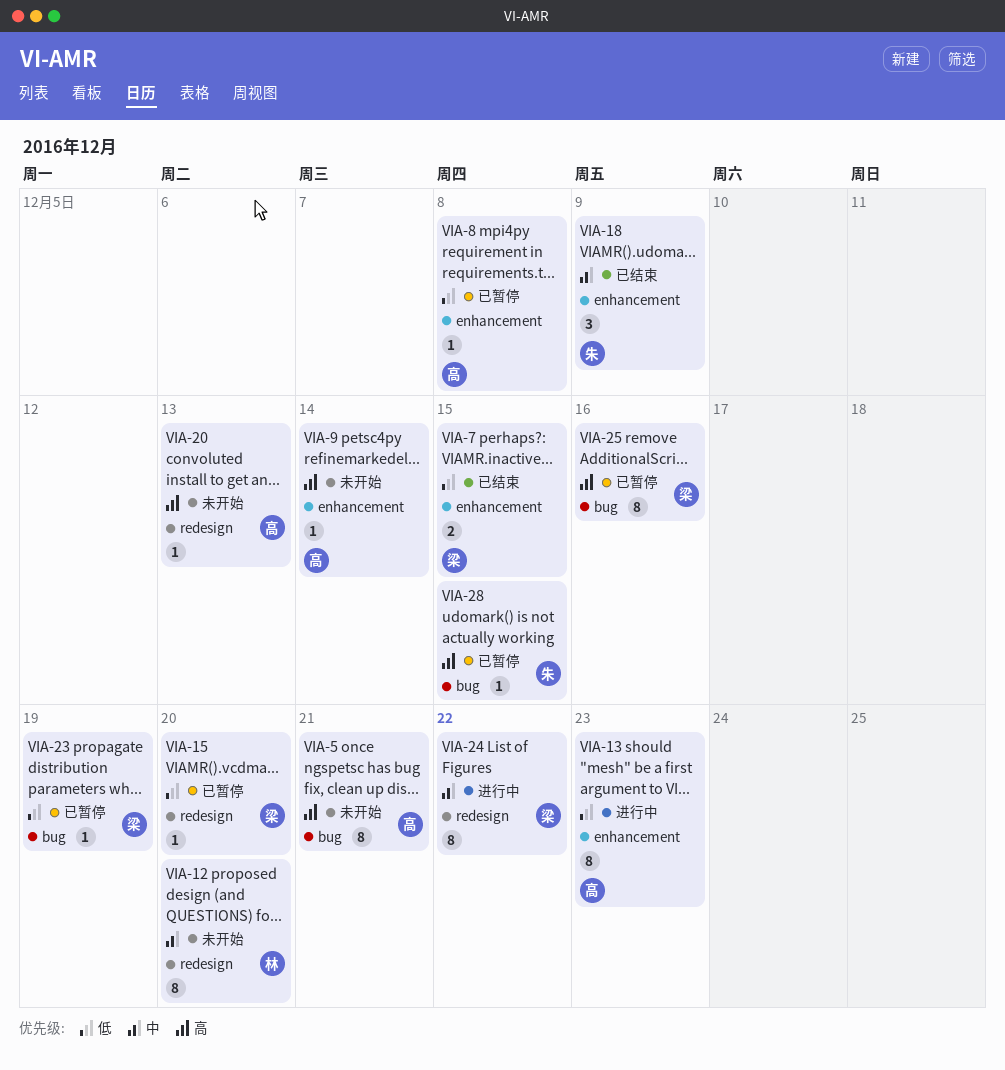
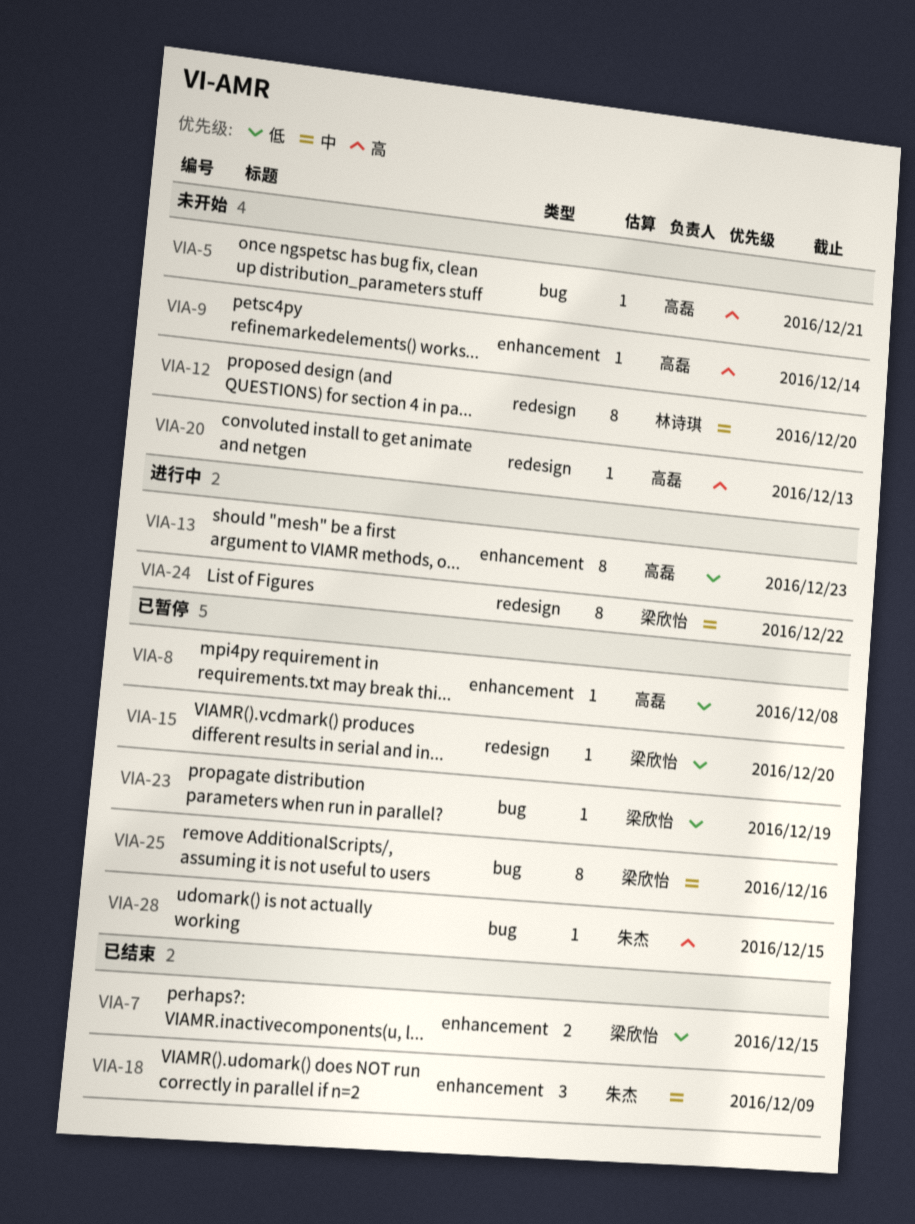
VIA-5, estimate: 8 -> 1
VIA-25, priority: 高 -> 中

